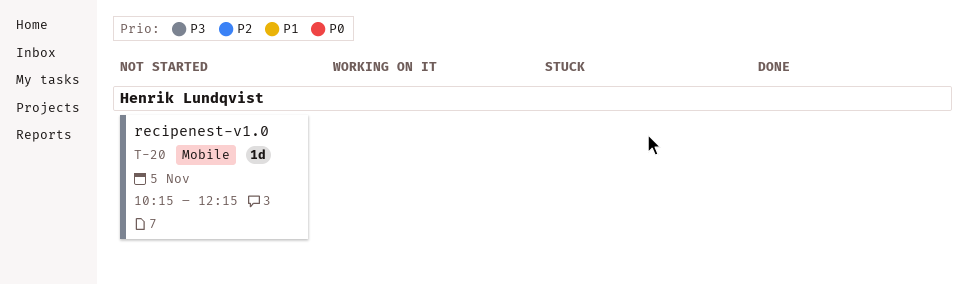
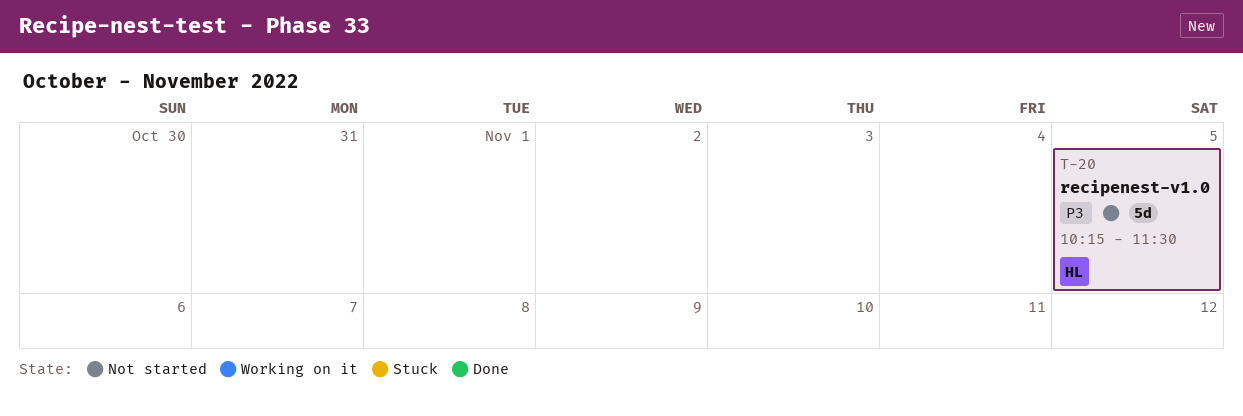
T-20, estimate: 1d -> 5d
T-20, ends: 12:15 -> 11:30

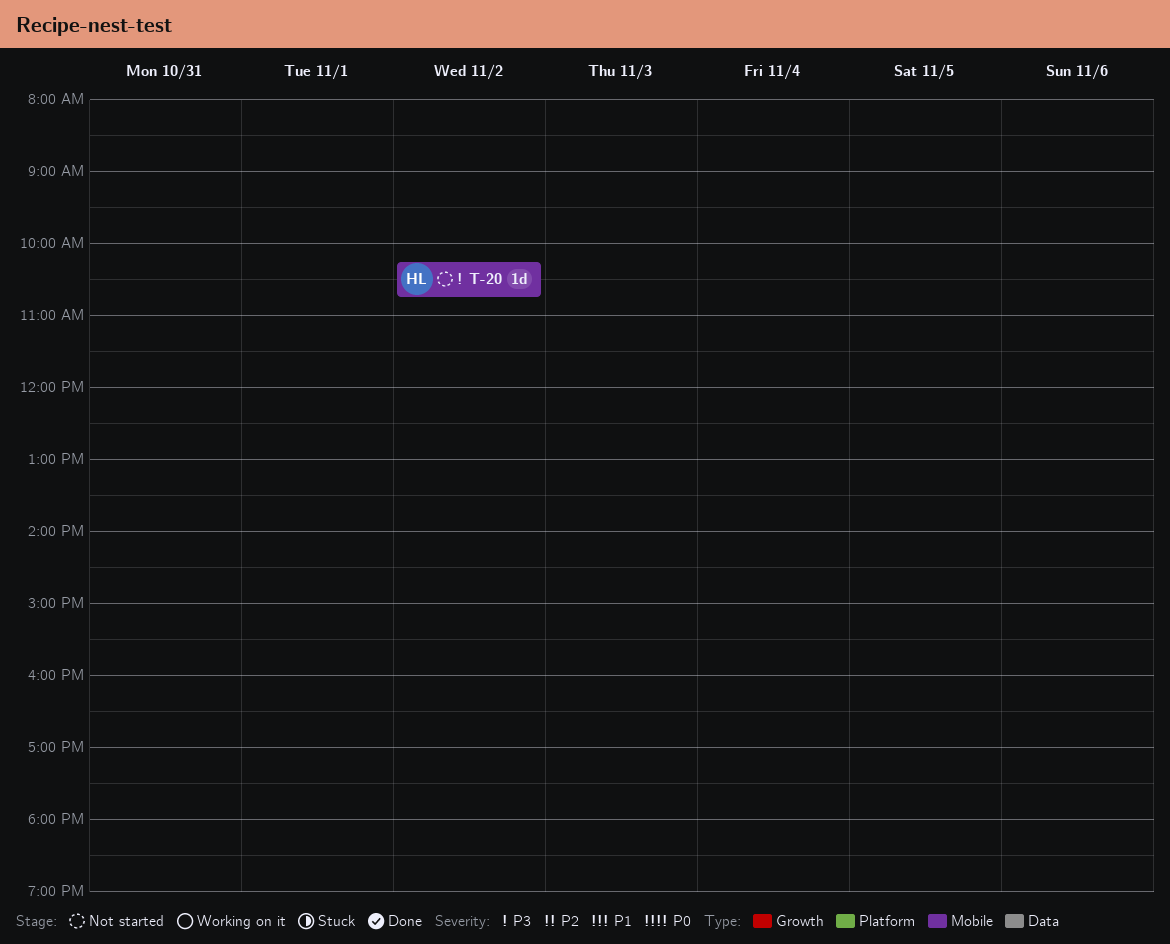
T-20, estimate: 5d -> 1d
T-20, day: Nov 5 -> Nov 2
T-20, ends: 11:30 -> 10:45

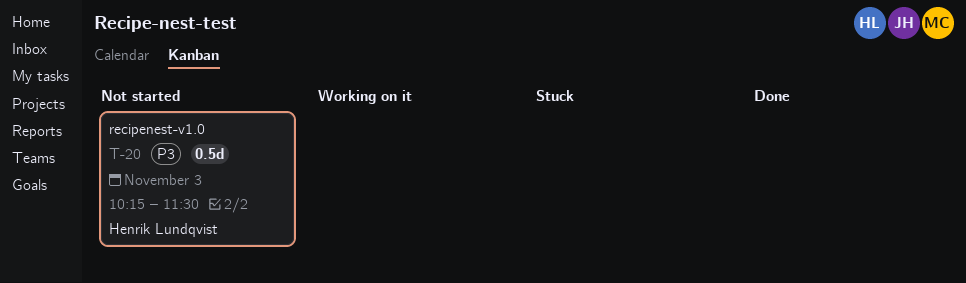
T-20, estimate: 1d -> 0.5d
T-20, day: Nov 2 -> Nov 3
T-20, ends: 10:45 -> 11:30

